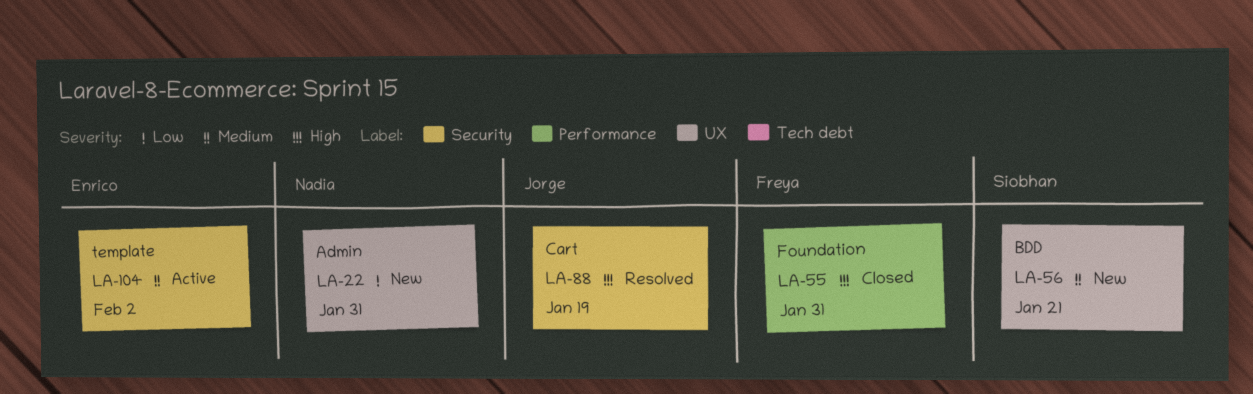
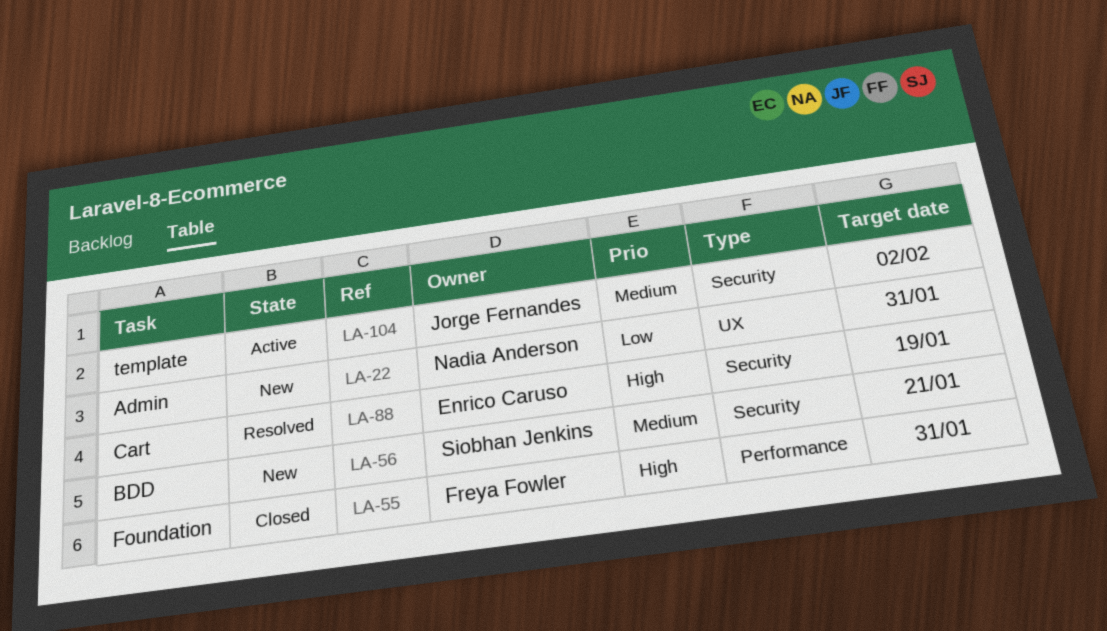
LA-56, label: UX -> Security
LA-88, owner: Jorge Fernandes -> Enrico Caruso
LA-104, owner: Enrico Caruso -> Jorge Fernandes

